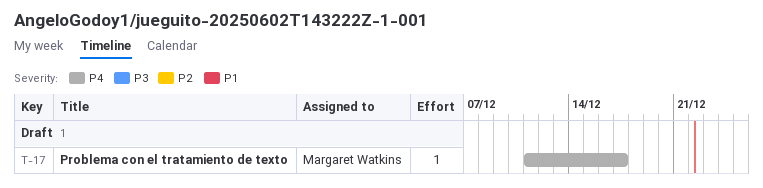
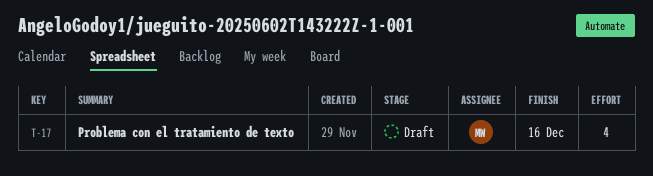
T-17, estimate: 1 -> 4
T-17, due: Dec 17 -> Dec 16

